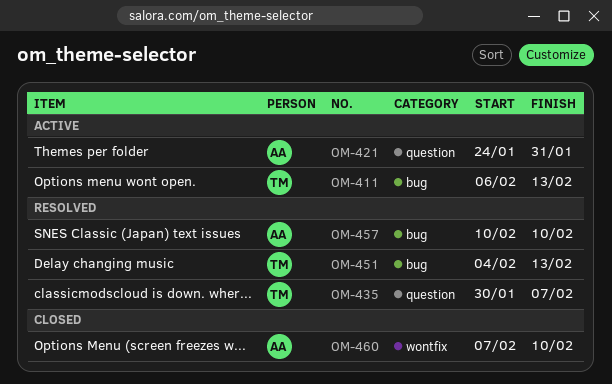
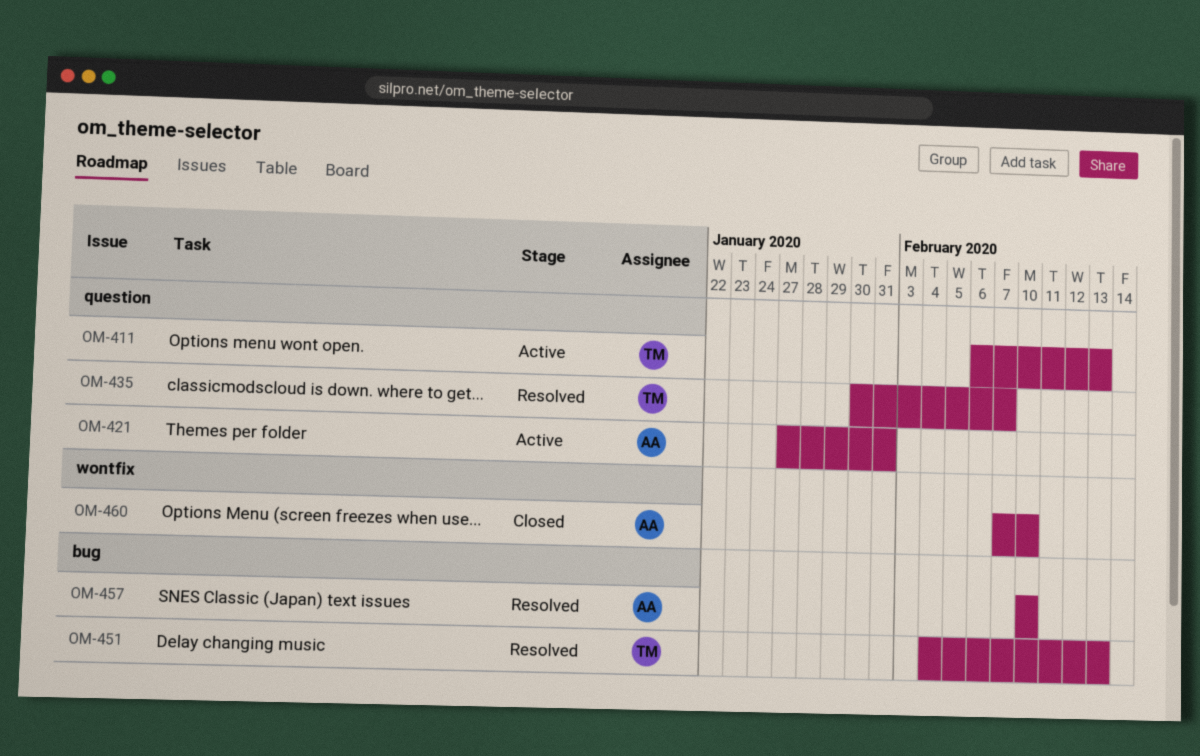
OM-411, label: bug -> question
OM-421, start: Jan 24 -> Jan 27

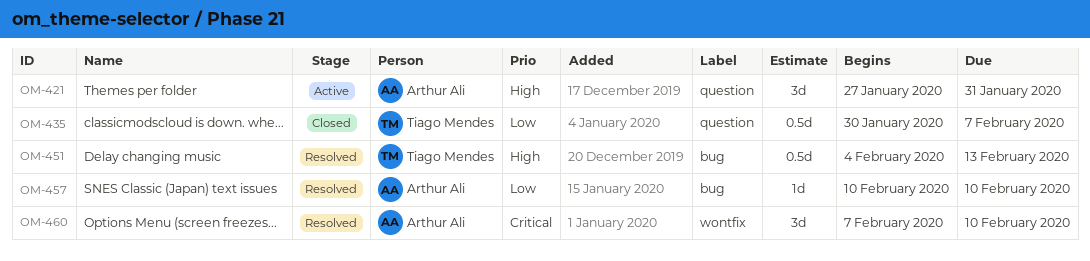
OM-411: present -> none
OM-435, status: Resolved -> Closed
OM-460, status: Closed -> Resolved

